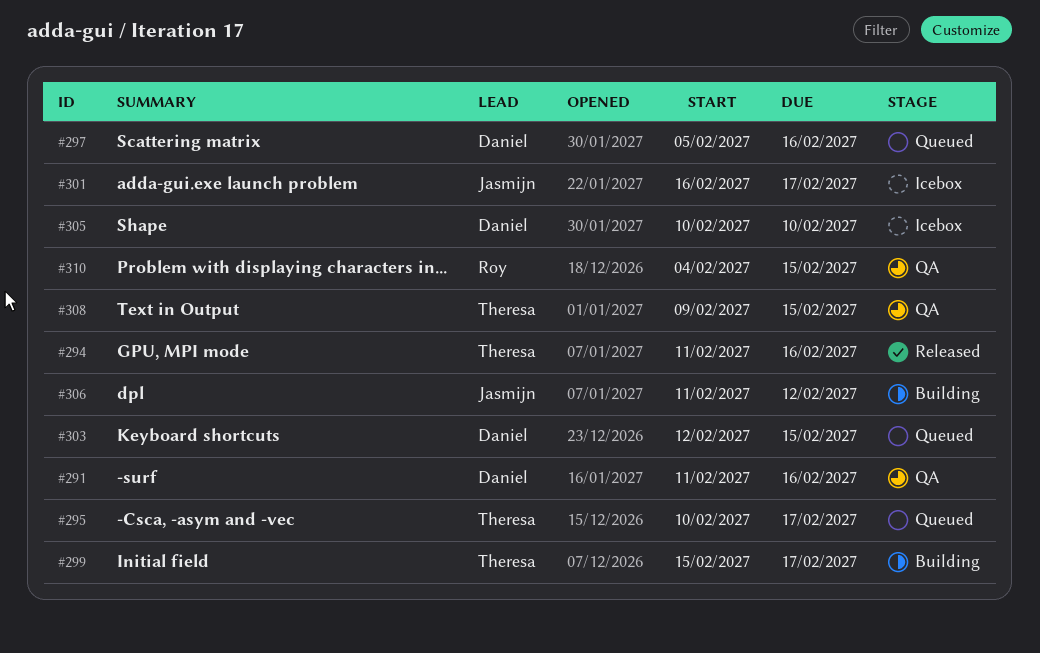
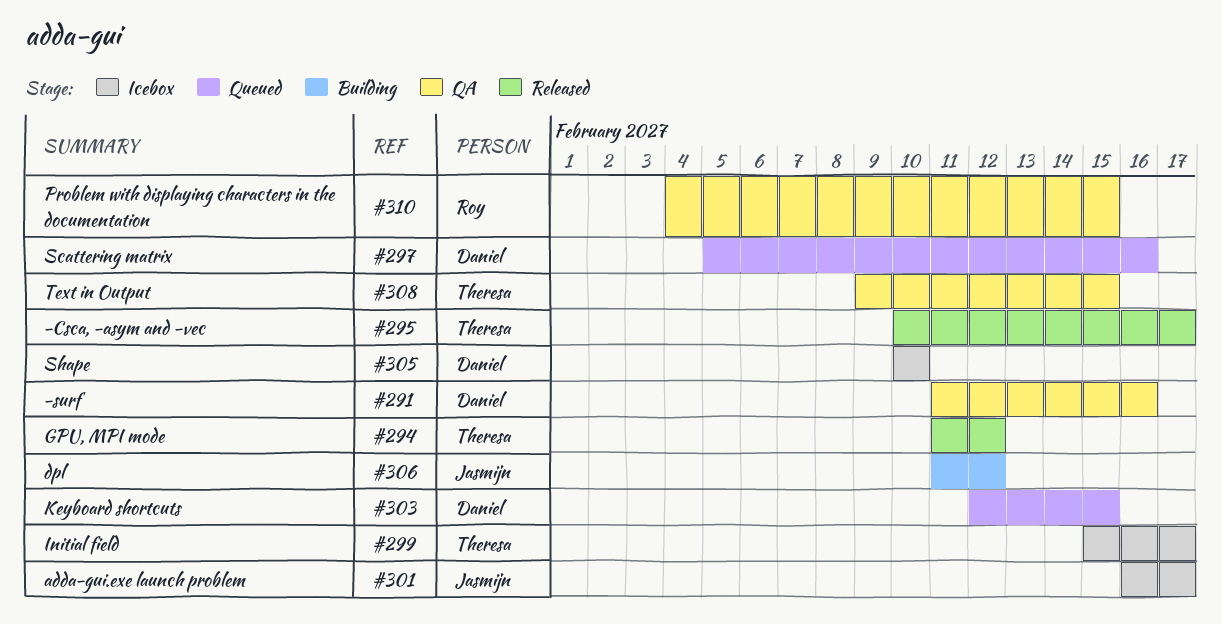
#294, due: Feb 16 -> Feb 12
#295, status: Queued -> Released
#299, status: Building -> Icebox

